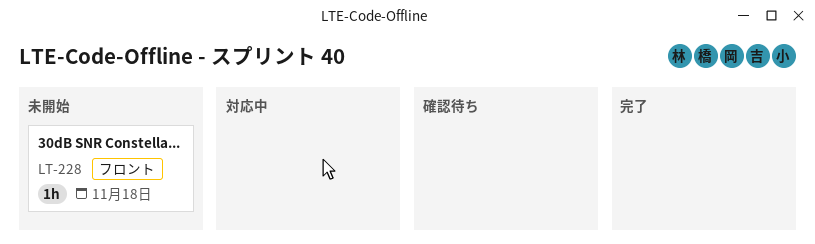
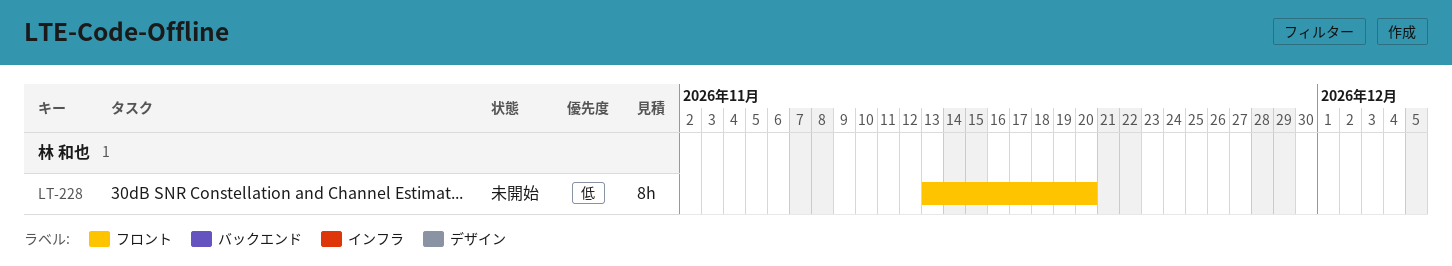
LT-228, estimate: 1h -> 8h
LT-228, due: Nov 18 -> Nov 20

